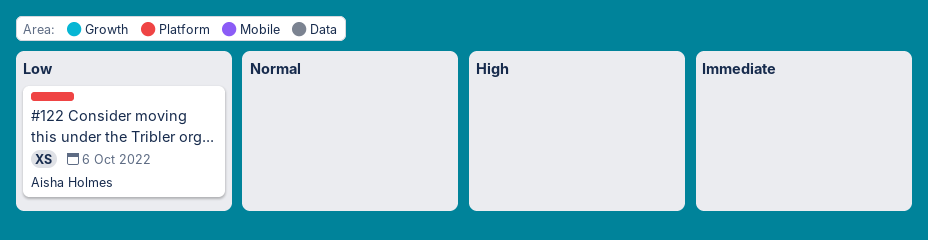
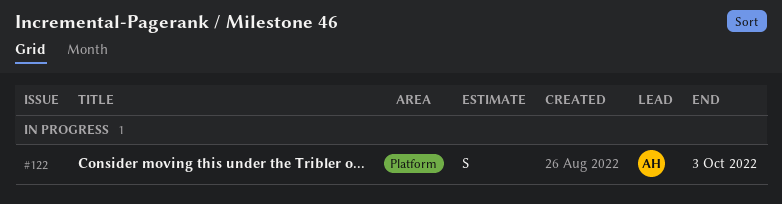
#122, estimate: XS -> S
#122, due: Oct 6 -> Oct 3

